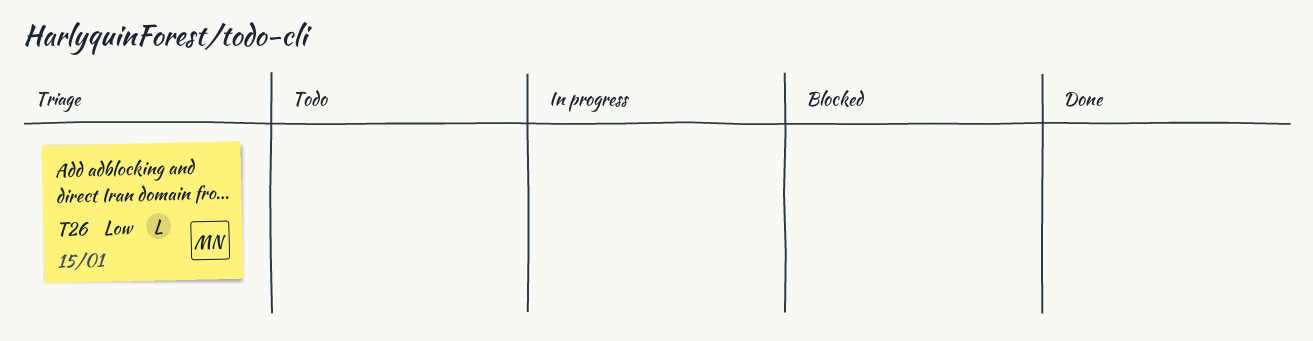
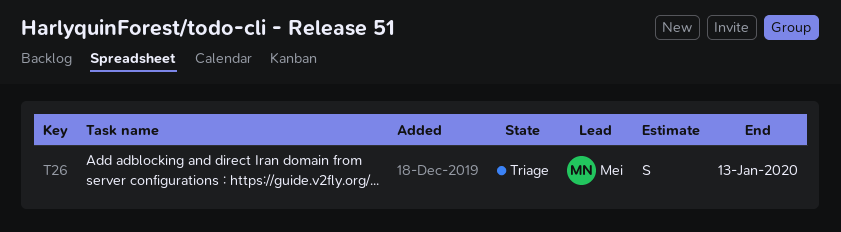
T26, estimate: L -> S
T26, due: Jan 15 -> Jan 13

